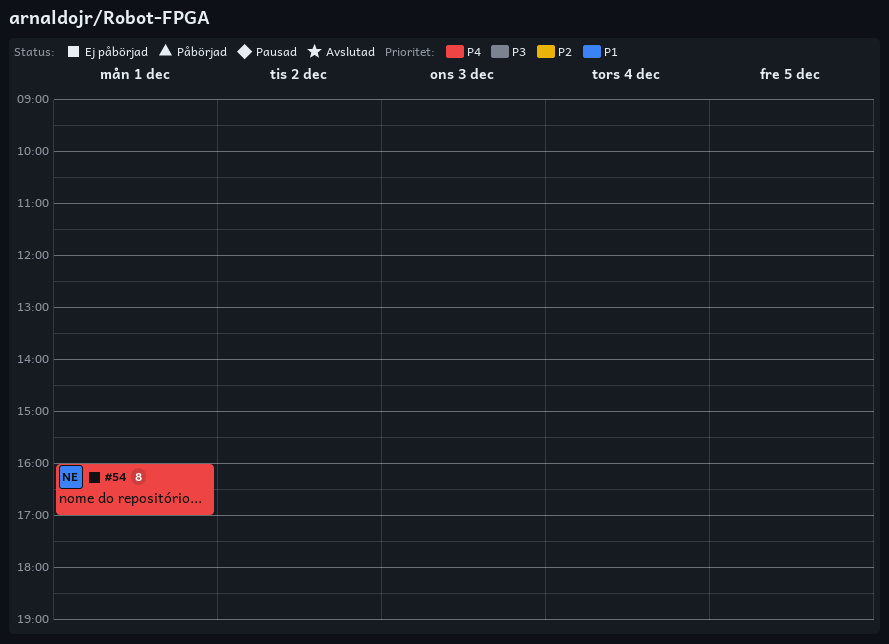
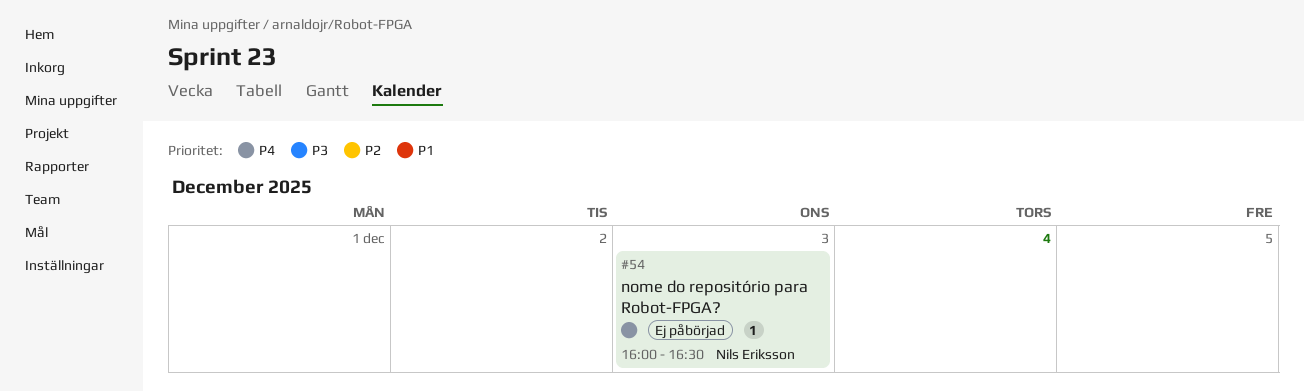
#54, estimate: 8 -> 1
#54, day: Dec 1 -> Dec 3
#54, ends: 17:00 -> 16:30

